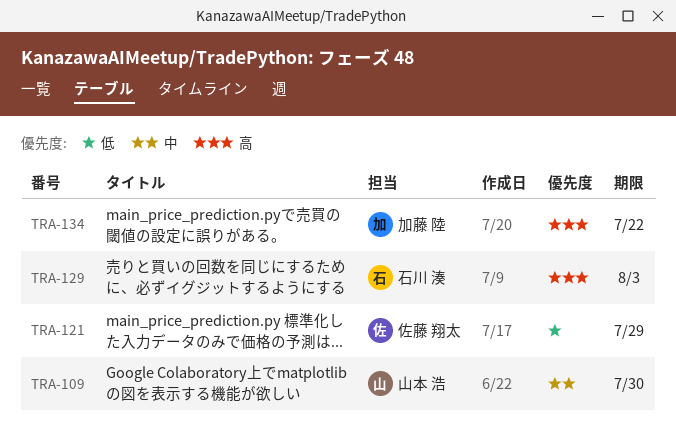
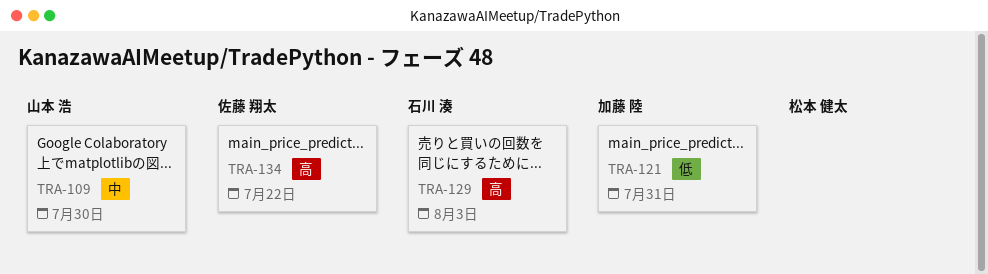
TRA-121, owner: 佐藤 翔太 -> 加藤 陸
TRA-121, due: Jul 29 -> Jul 31
TRA-134, owner: 加藤 陸 -> 佐藤 翔太

